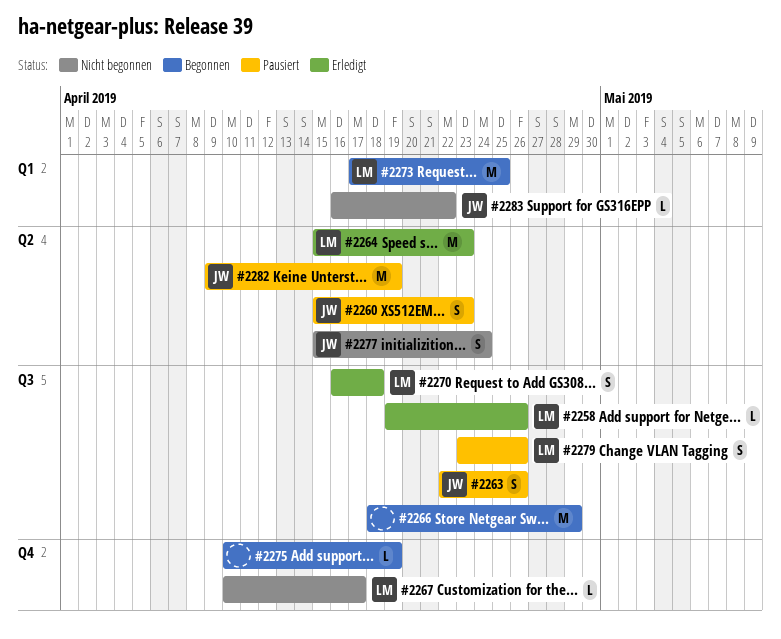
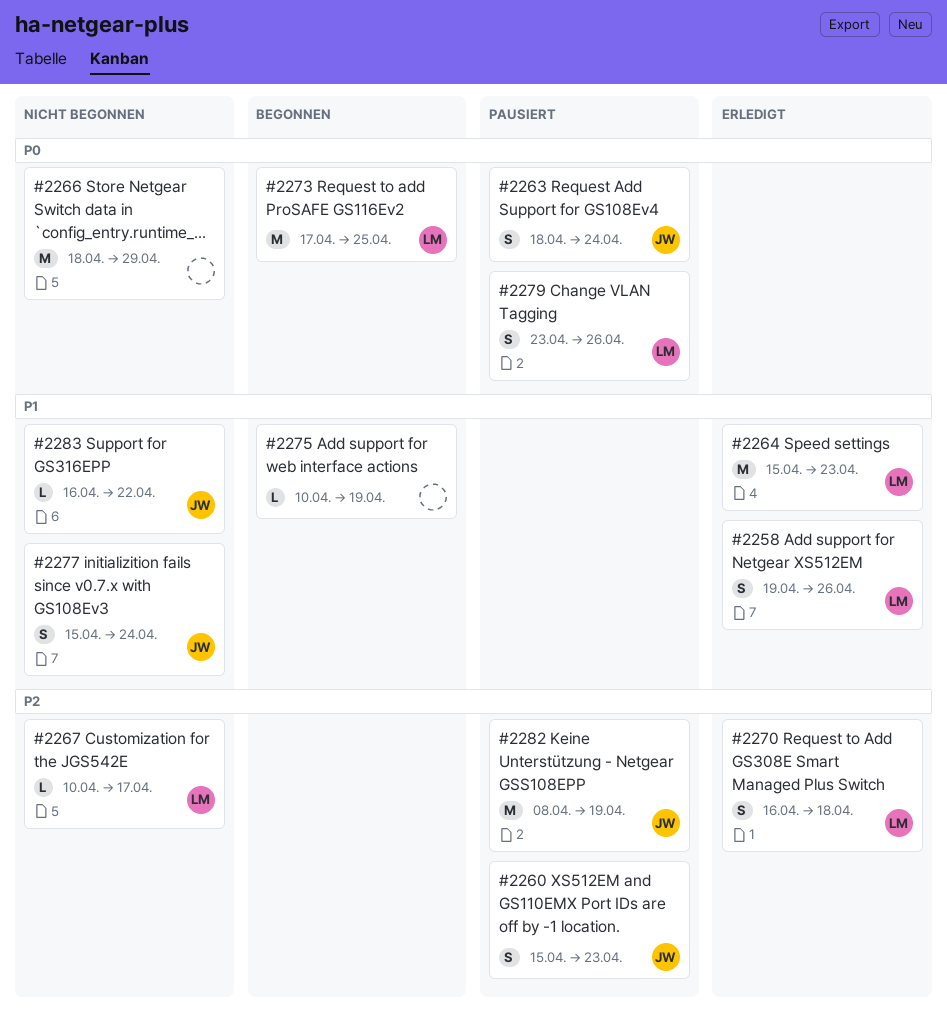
#2258, estimate: L -> S
#2263, start: Apr 22 -> Apr 18
#2263, due: Apr 26 -> Apr 24
#2266, status: Begonnen -> Nicht begonnen
#2282, start: Apr 9 -> Apr 8

